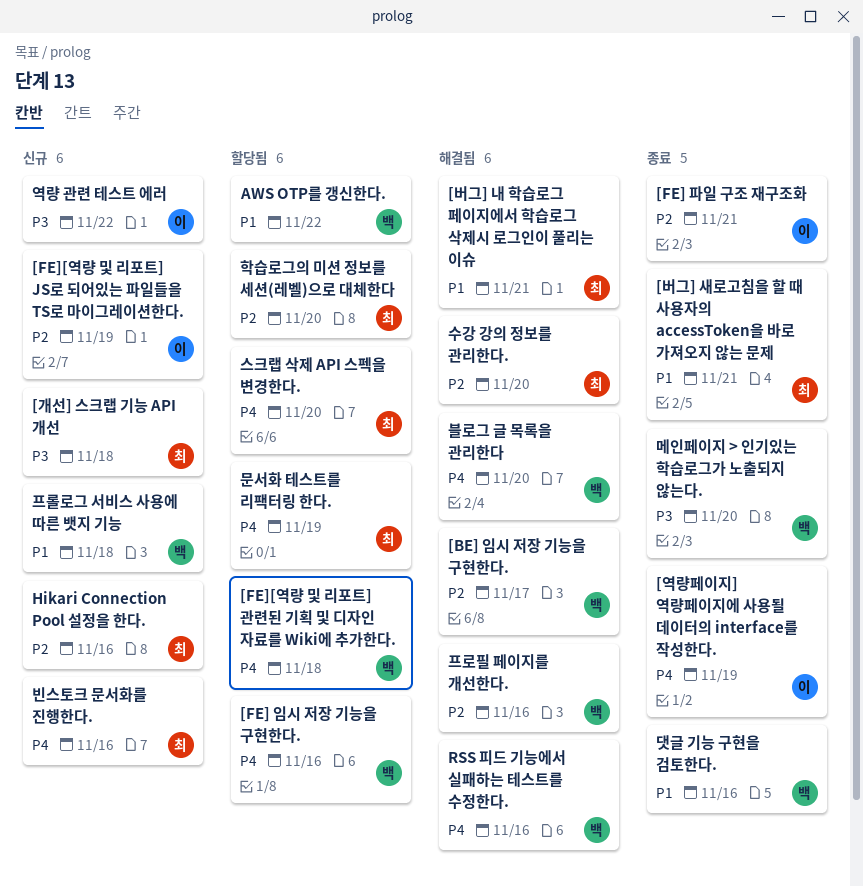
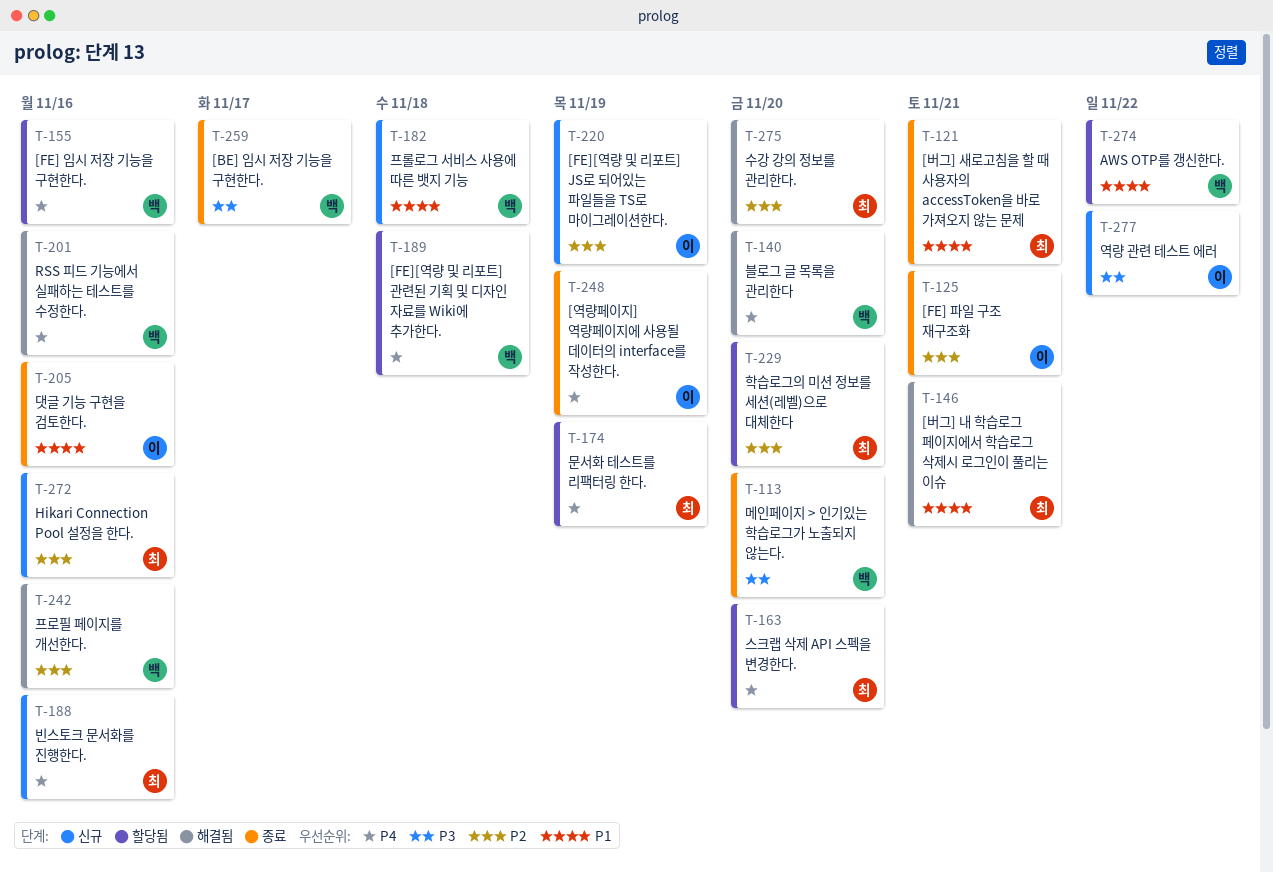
[BE] 임시 저장 기능을 구현한다., status: 해결됨 -> 종료
[BE] 임시 저장 기능을 구현한다., priority: P2 -> P3
[개선] 스크랩 기능 API 개선: present -> none
댓글 기능 구현을 검토한다., owner: 백 -> 이

